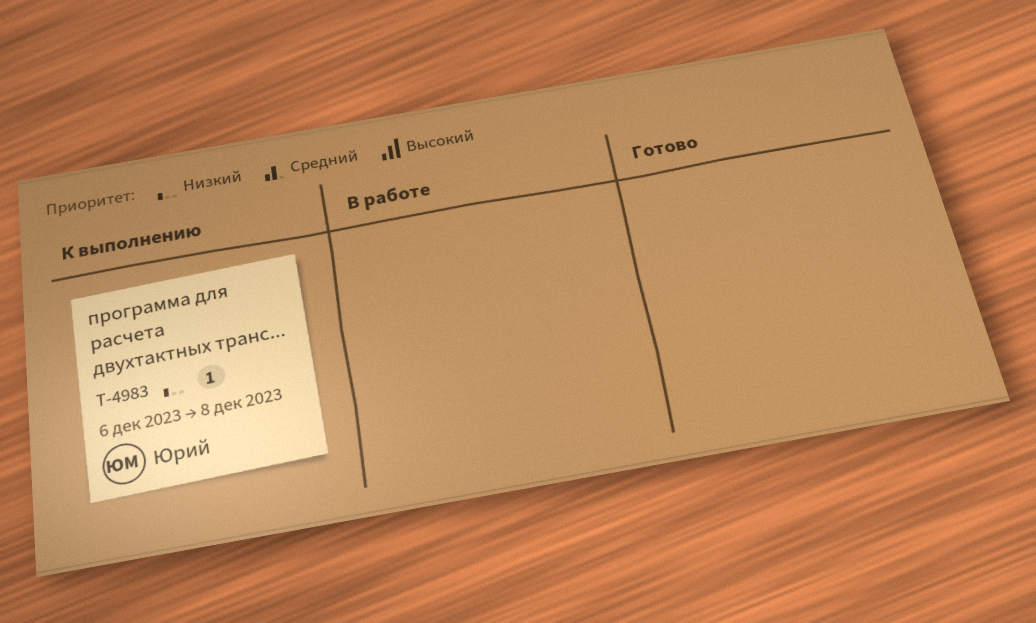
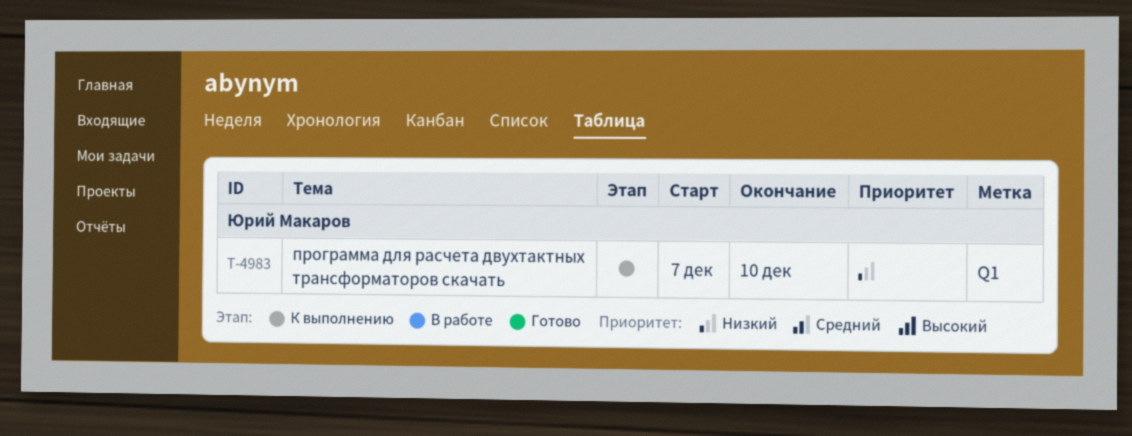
T-4983, start: Dec 6 -> Dec 7
T-4983, due: Dec 8 -> Dec 10

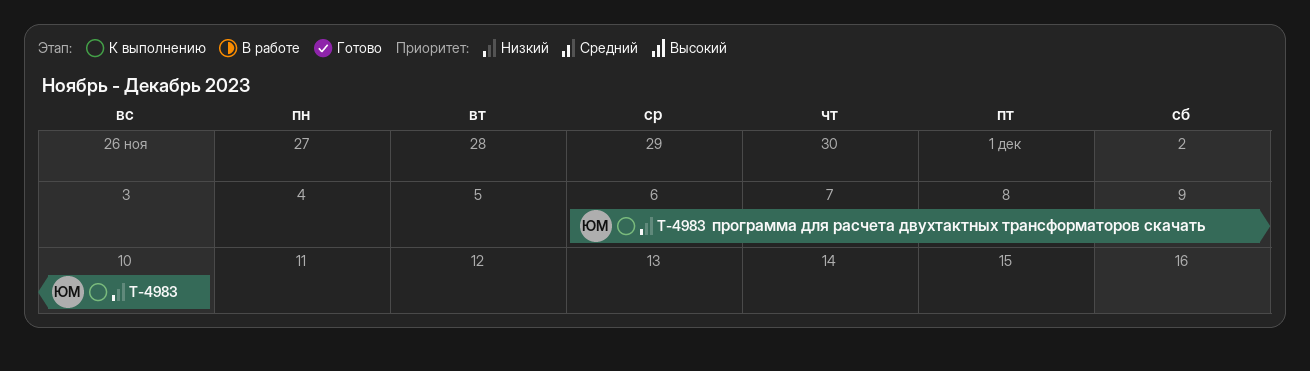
T-4983, start: Dec 7 -> Dec 6

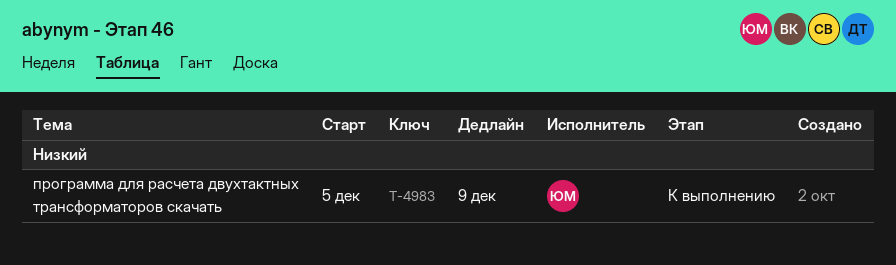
T-4983, start: Dec 6 -> Dec 5
T-4983, due: Dec 10 -> Dec 9

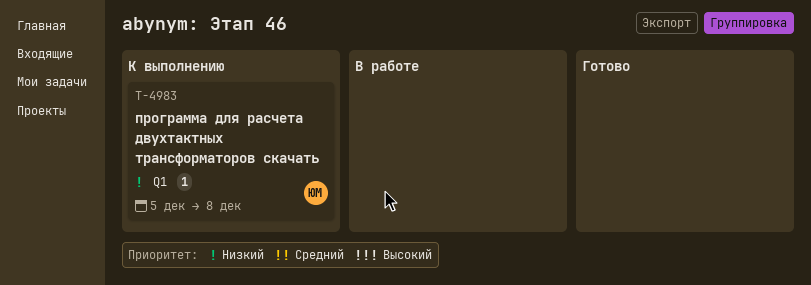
T-4983, due: Dec 9 -> Dec 8

